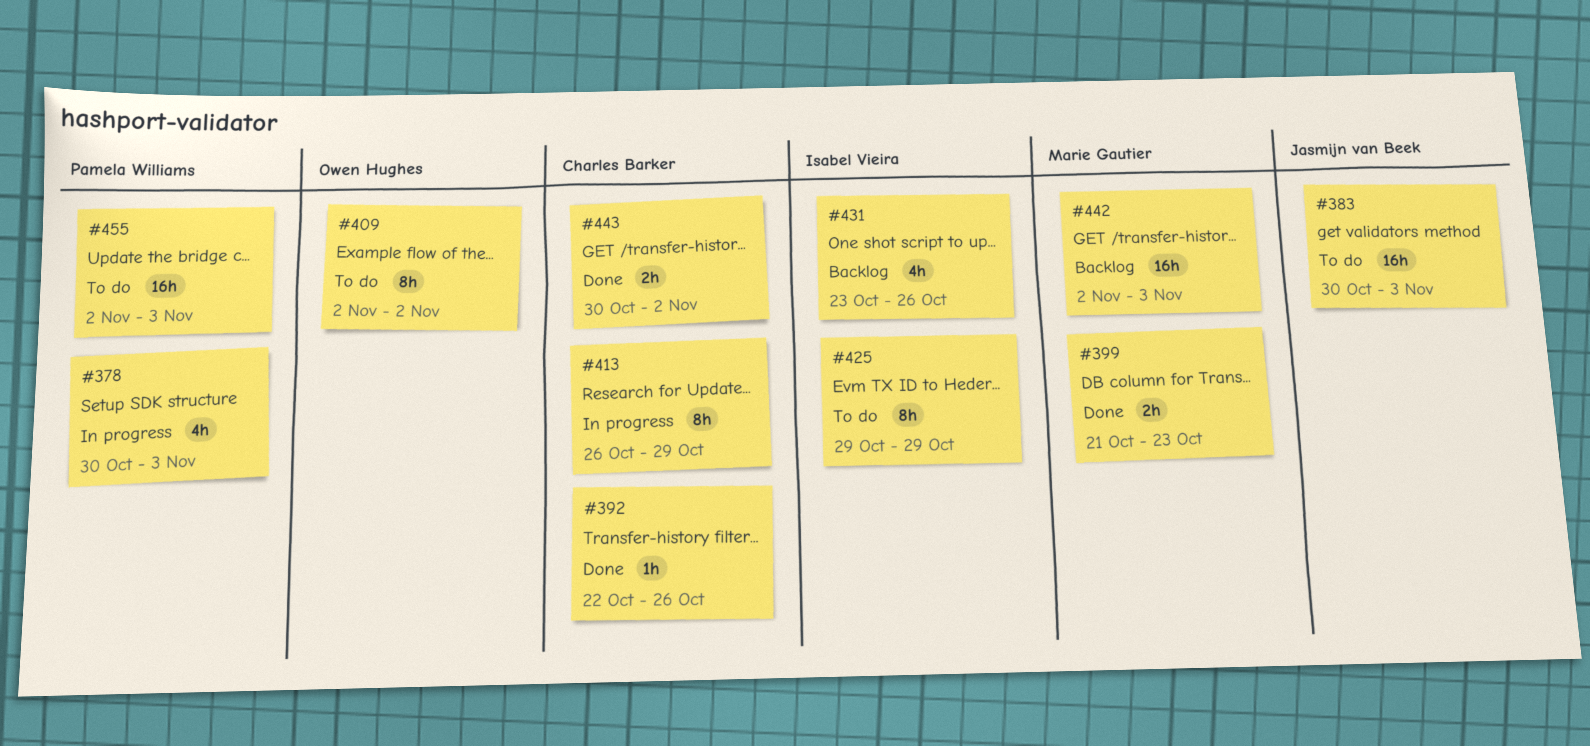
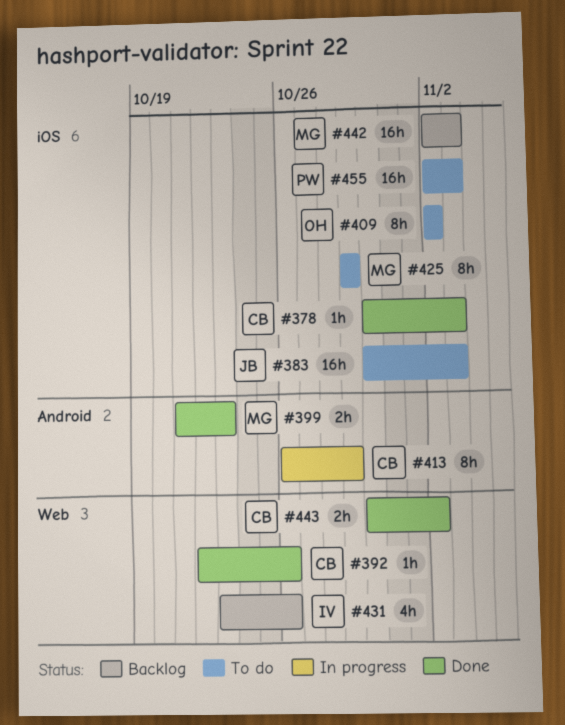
#378, status: In progress -> Done
#378, owner: Pamela Williams -> Charles Barker
#378, estimate: 4h -> 1h
#425, owner: Isabel Vieira -> Marie Gautier

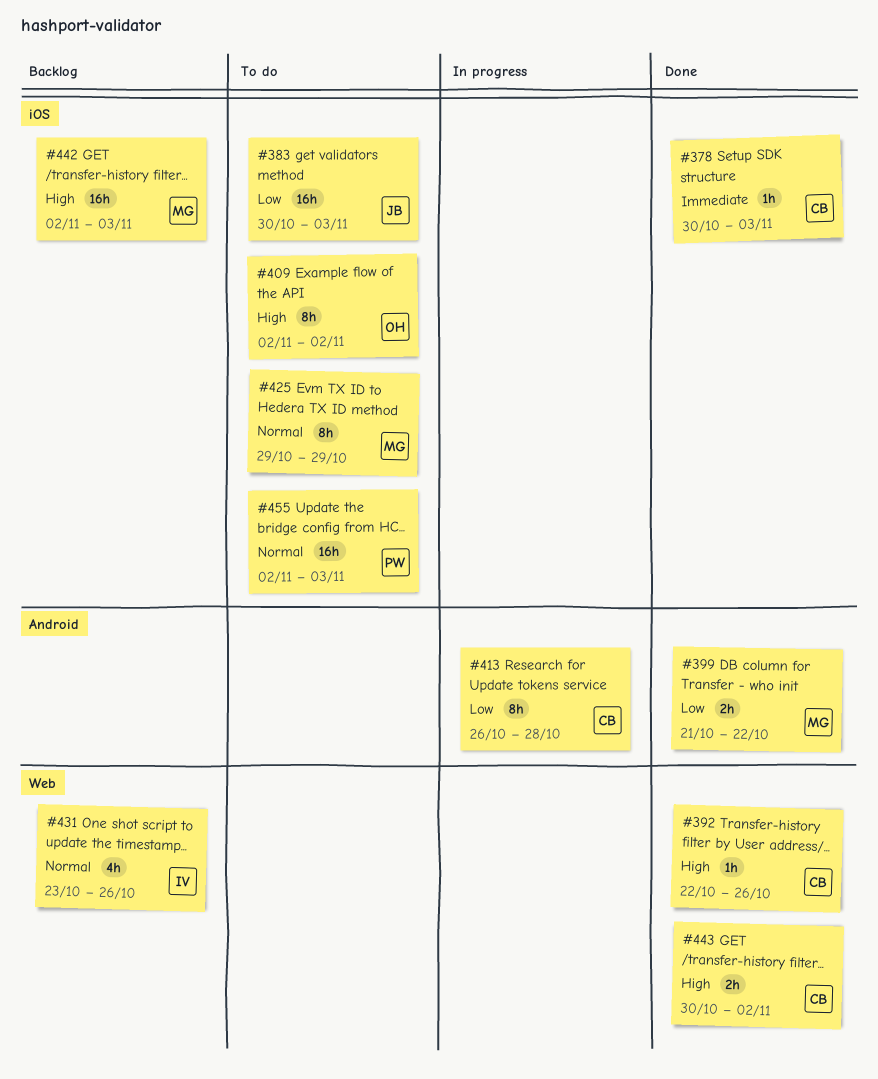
#399, due: Oct 23 -> Oct 22
#413, due: Oct 29 -> Oct 28

